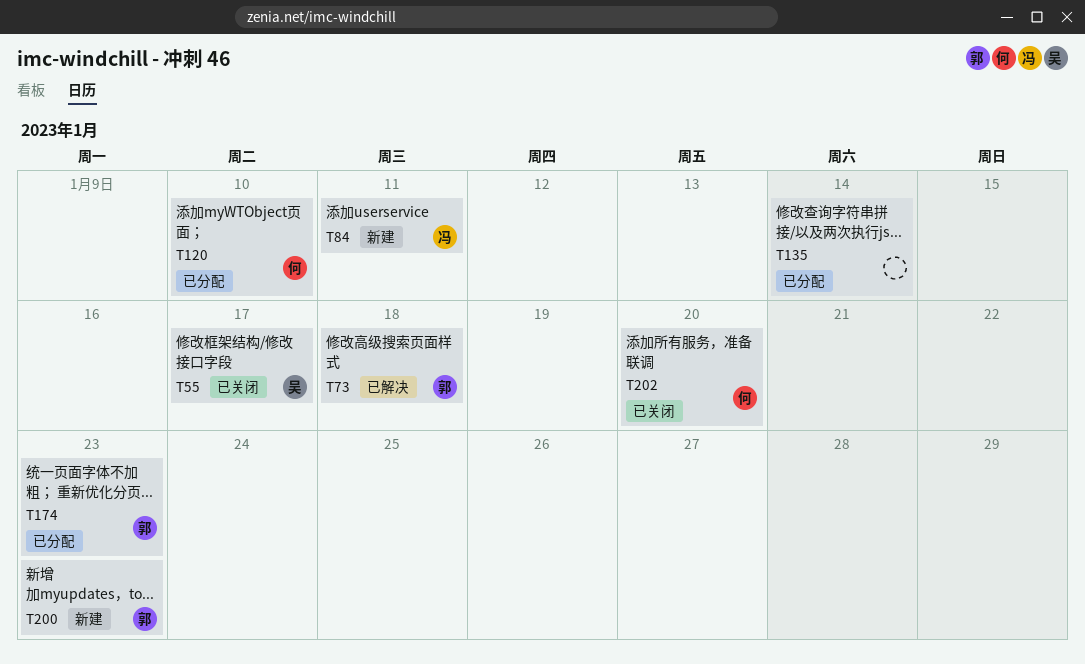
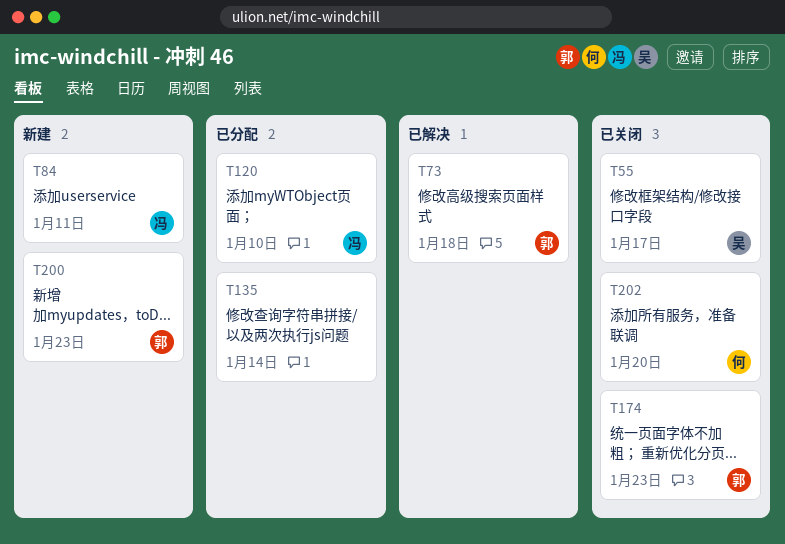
T120, owner: 何 -> 冯
T174, status: 已分配 -> 已关闭

